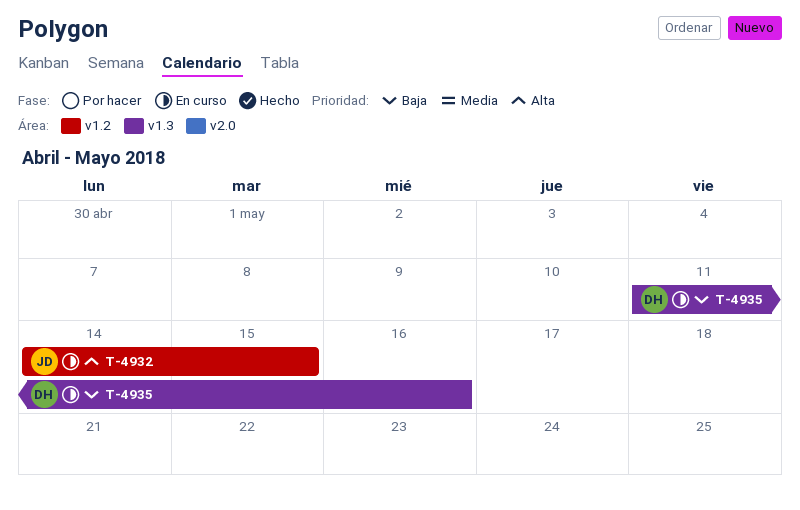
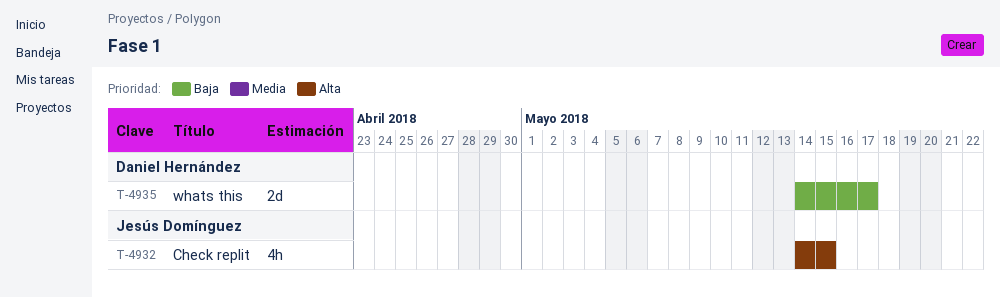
T-4935, start: May 11 -> May 14
T-4935, due: May 16 -> May 17

